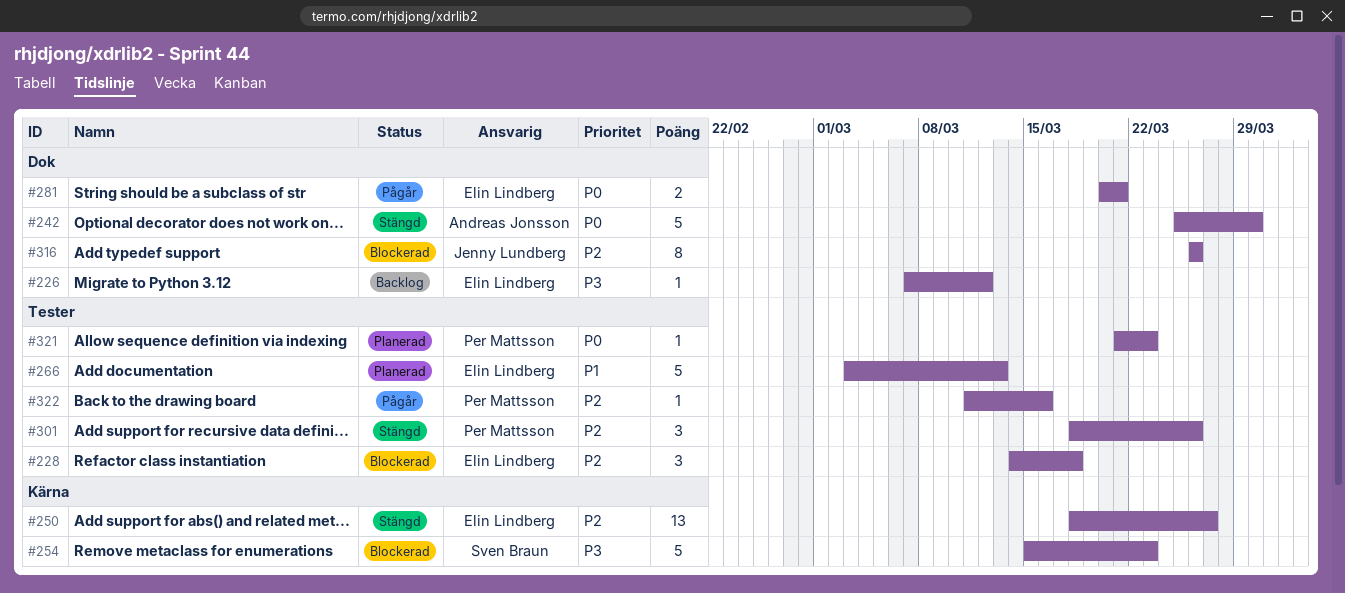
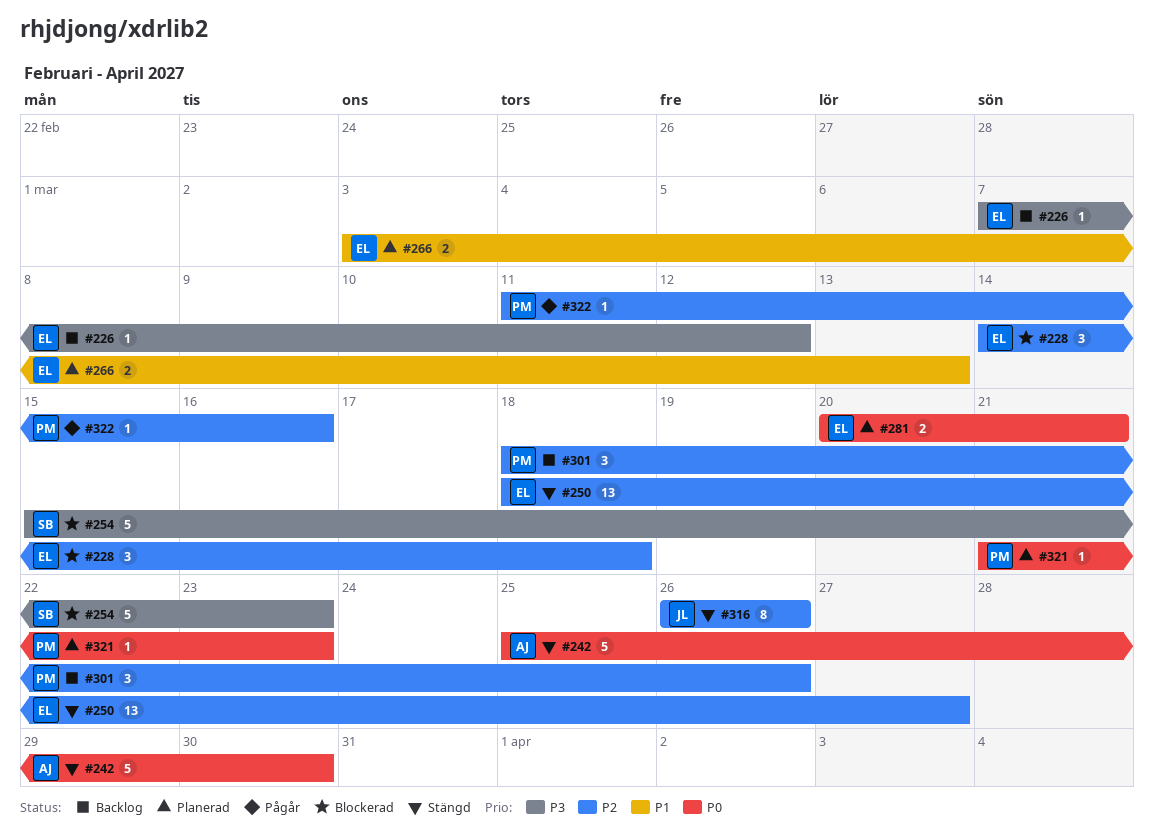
#266, estimate: 5 -> 2
#281, status: Pågår -> Planerad
#301, status: Stängd -> Backlog
#316, status: Blockerad -> Stängd

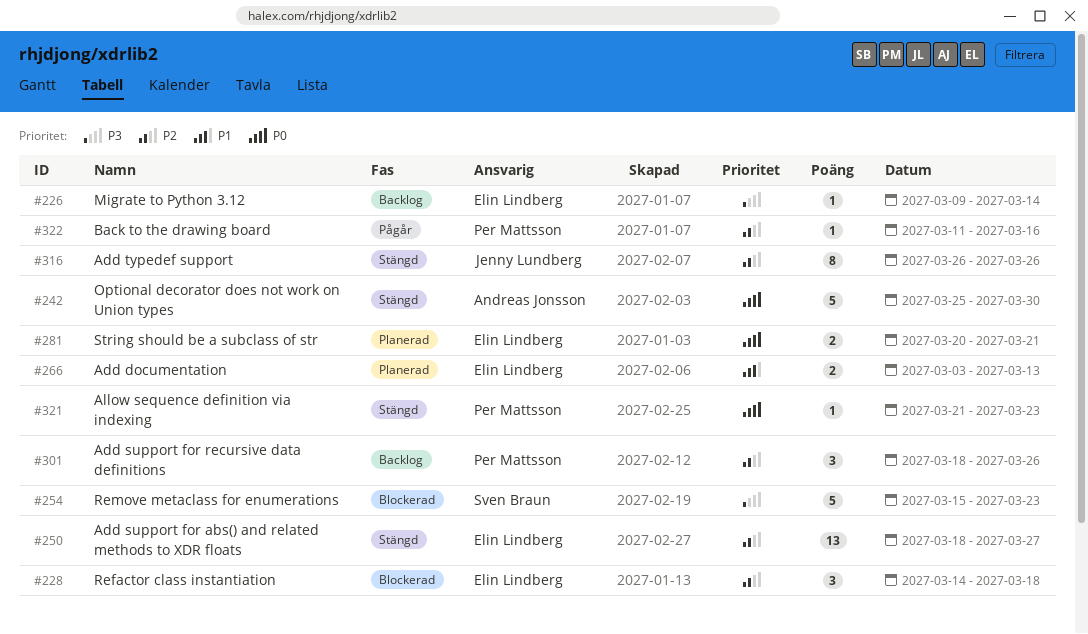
#226, start: Mar 7 -> Mar 9
#226, due: Mar 12 -> Mar 14
#321, status: Planerad -> Stängd

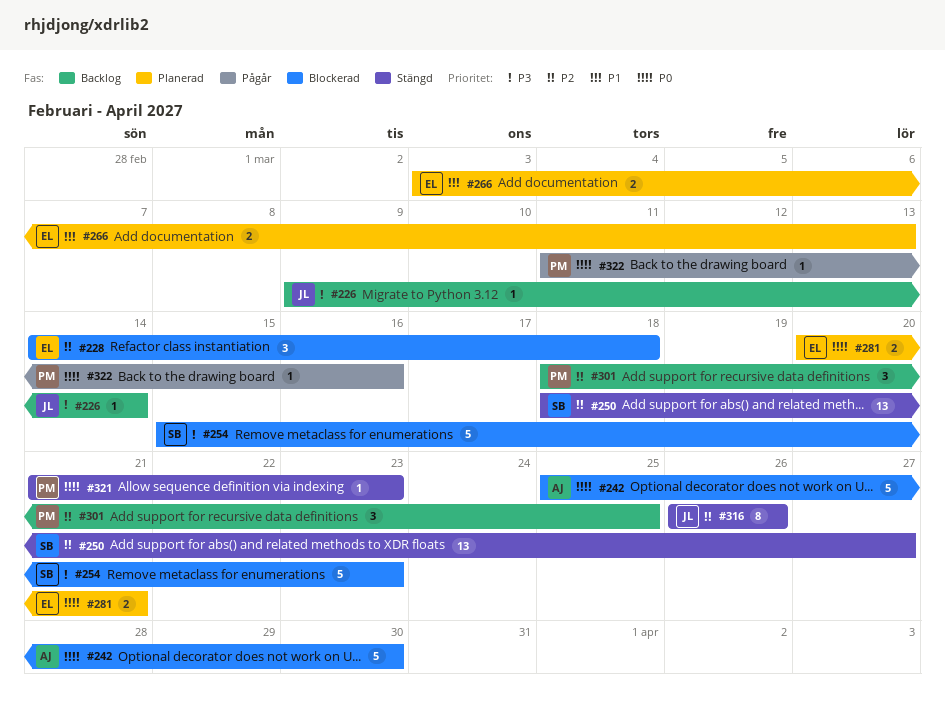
#226, owner: Elin Lindberg -> Jenny Lundberg
#242, status: Stängd -> Blockerad
#250, owner: Elin Lindberg -> Sven Braun
#301, due: Mar 26 -> Mar 25
#322, priority: P2 -> P0

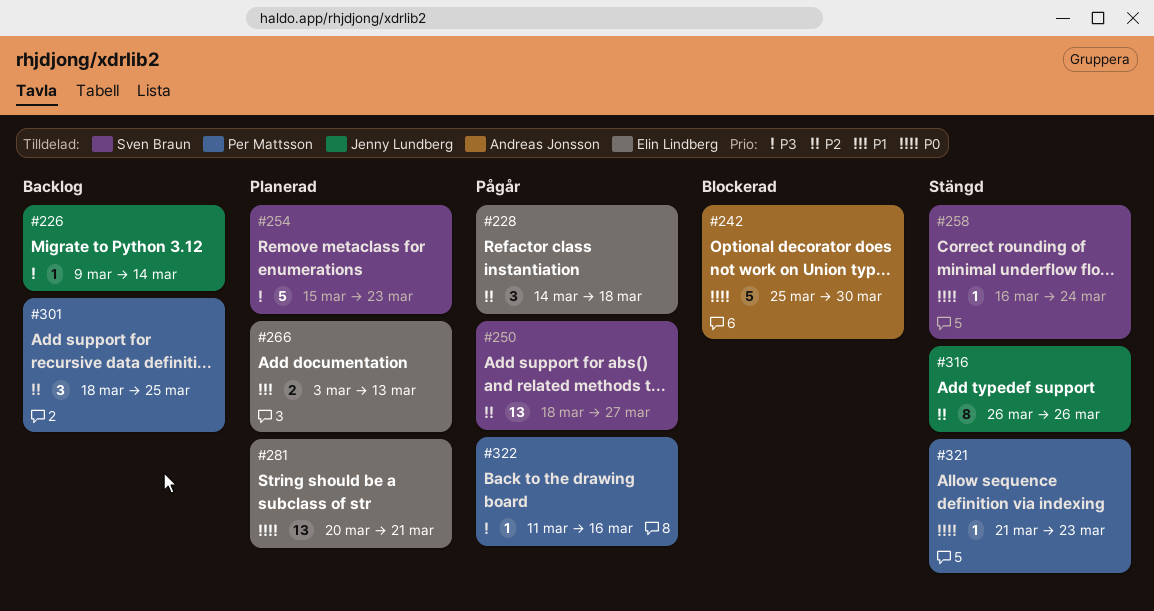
#228, status: Blockerad -> Pågår
#250, status: Stängd -> Pågår
#254, status: Blockerad -> Planerad
#258: none -> present
#281, estimate: 2 -> 13
#322, priority: P0 -> P3

